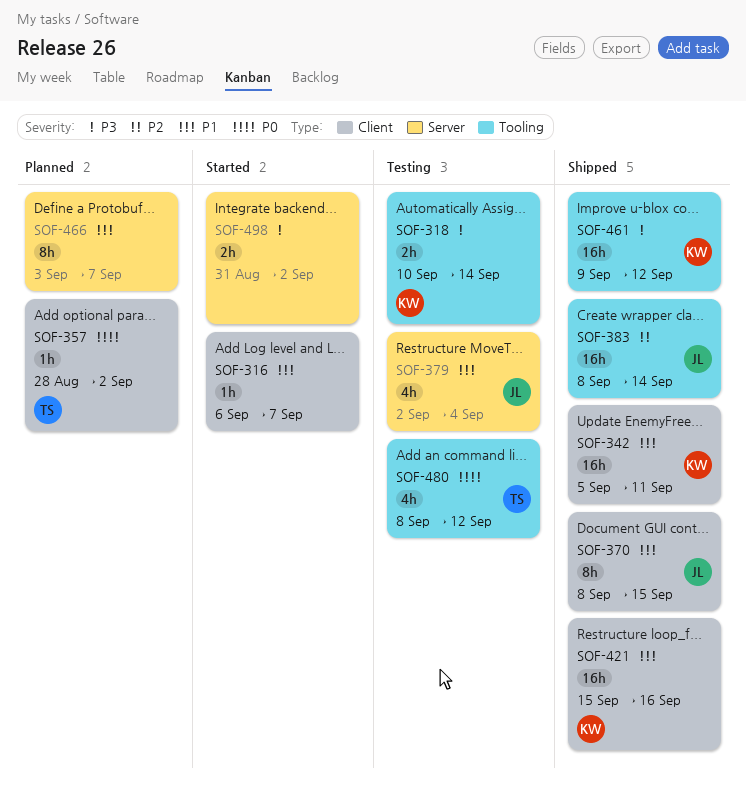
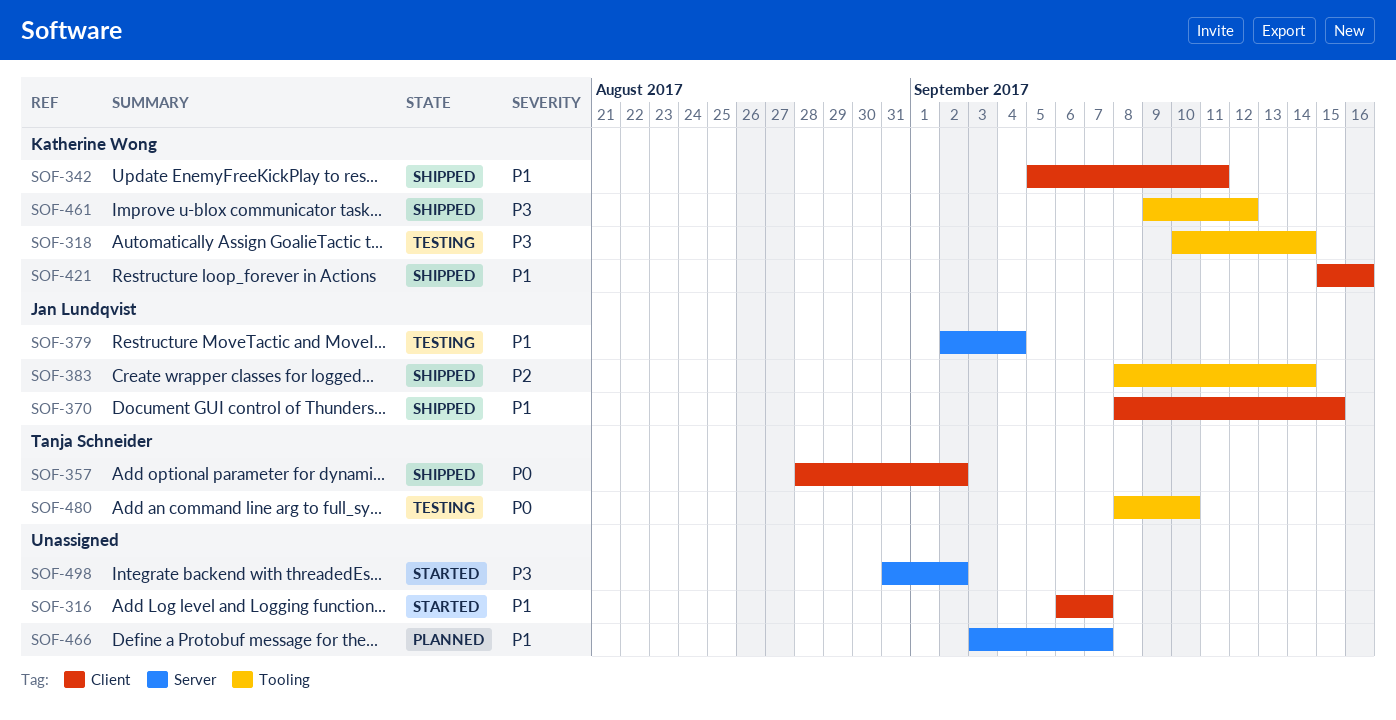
SOF-357, status: Planned -> Shipped
SOF-480, due: Sep 12 -> Sep 10

